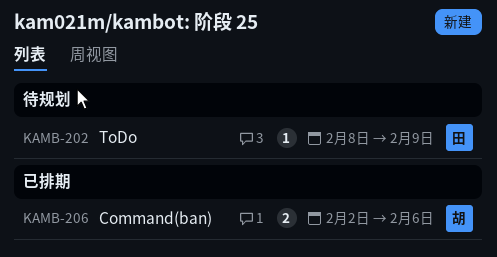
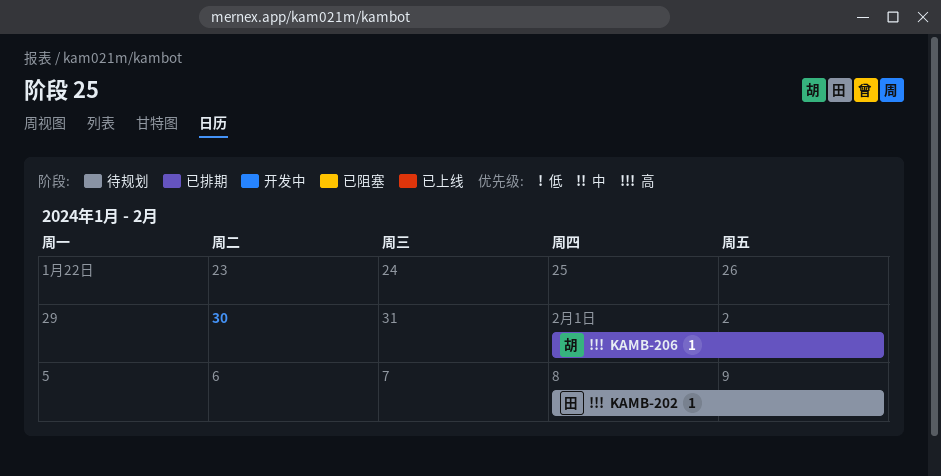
KAMB-206, estimate: 2 -> 1
KAMB-206, start: Feb 2 -> Feb 1
KAMB-206, due: Feb 6 -> Feb 2

